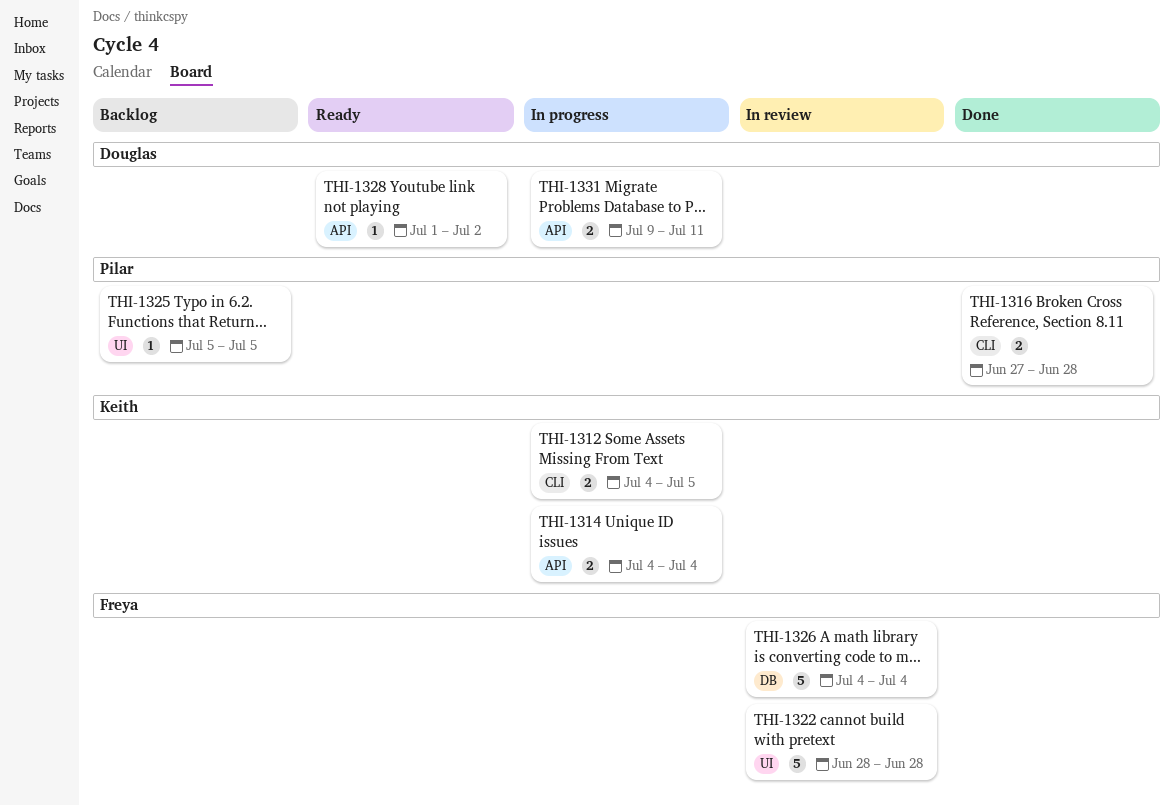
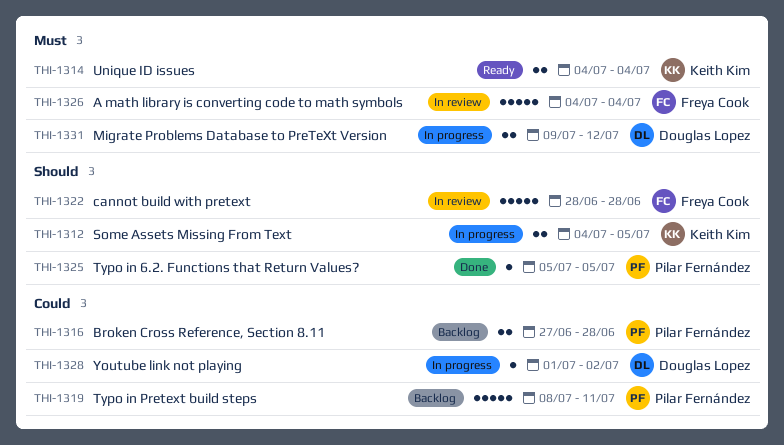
THI-1314, status: In progress -> Ready
THI-1316, status: Done -> Backlog
THI-1319: none -> present
THI-1325, status: Backlog -> Done
THI-1328, status: Ready -> In progress
THI-1331, due: Jul 11 -> Jul 12

